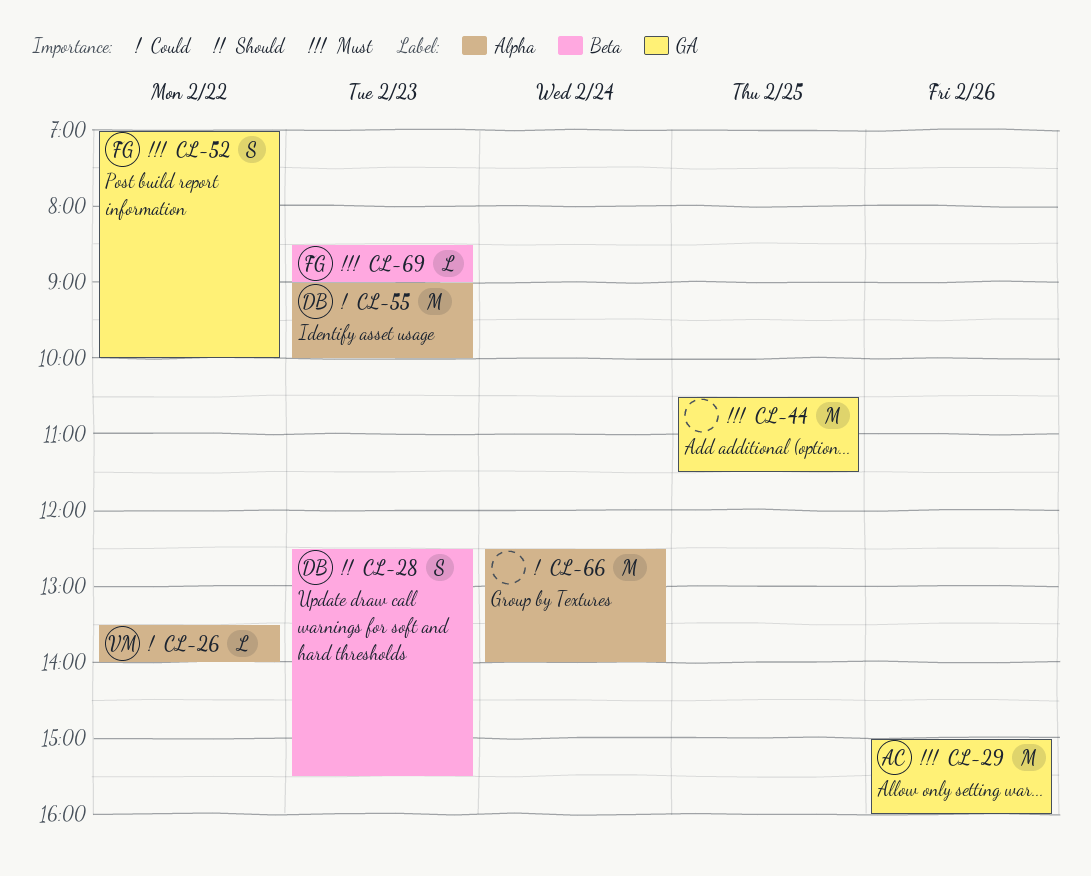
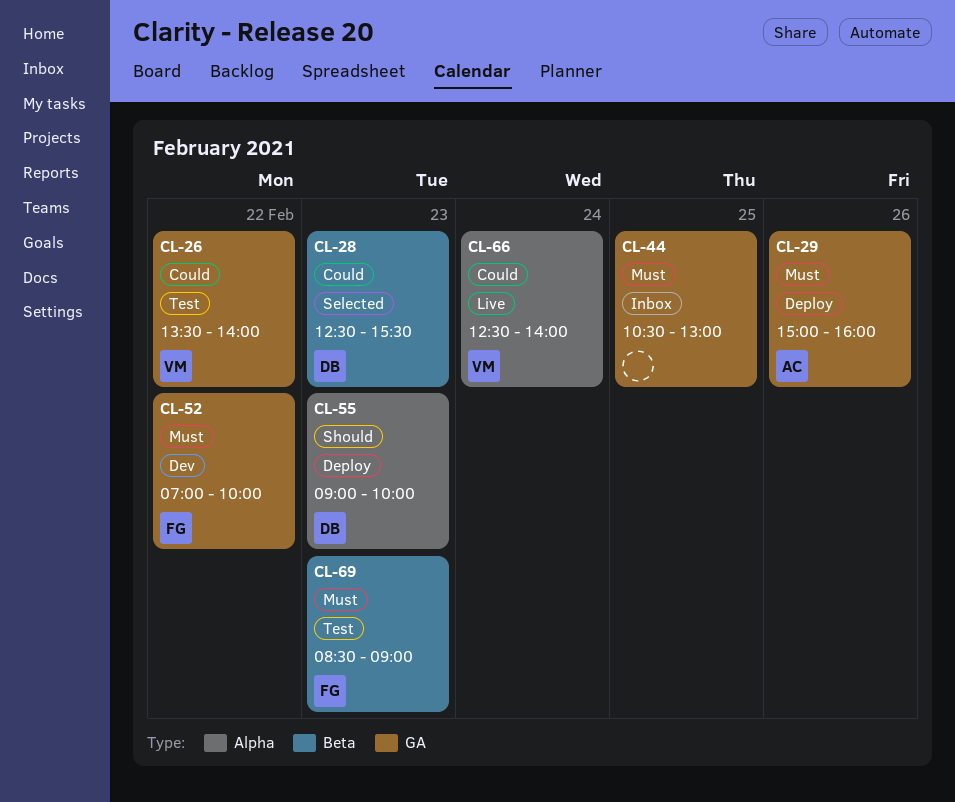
CL-26, label: Alpha -> GA
CL-28, priority: Should -> Could
CL-44, ends: 11:30 -> 13:00
CL-55, priority: Could -> Should
CL-66, owner: none -> VM

